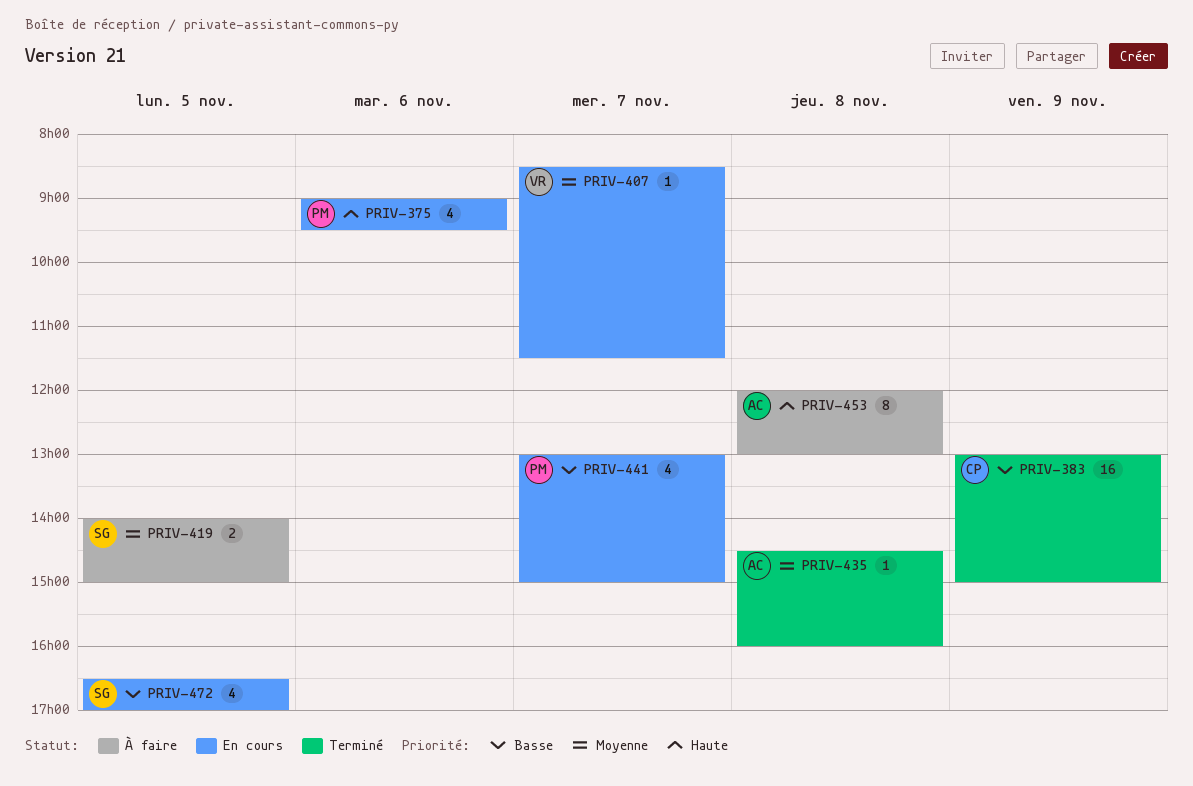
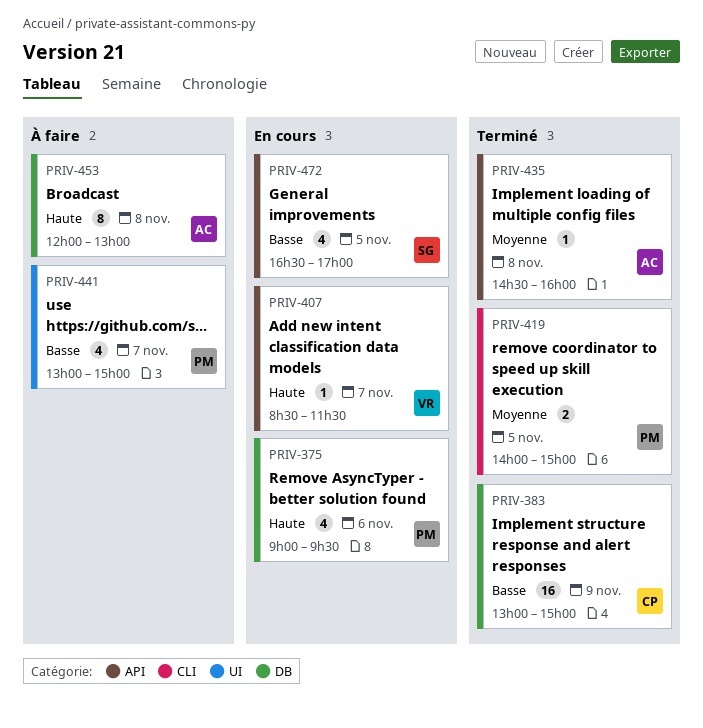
PRIV-407, priority: Moyenne -> Haute
PRIV-419, status: À faire -> Terminé
PRIV-419, owner: SG -> PM
PRIV-441, status: En cours -> À faire

